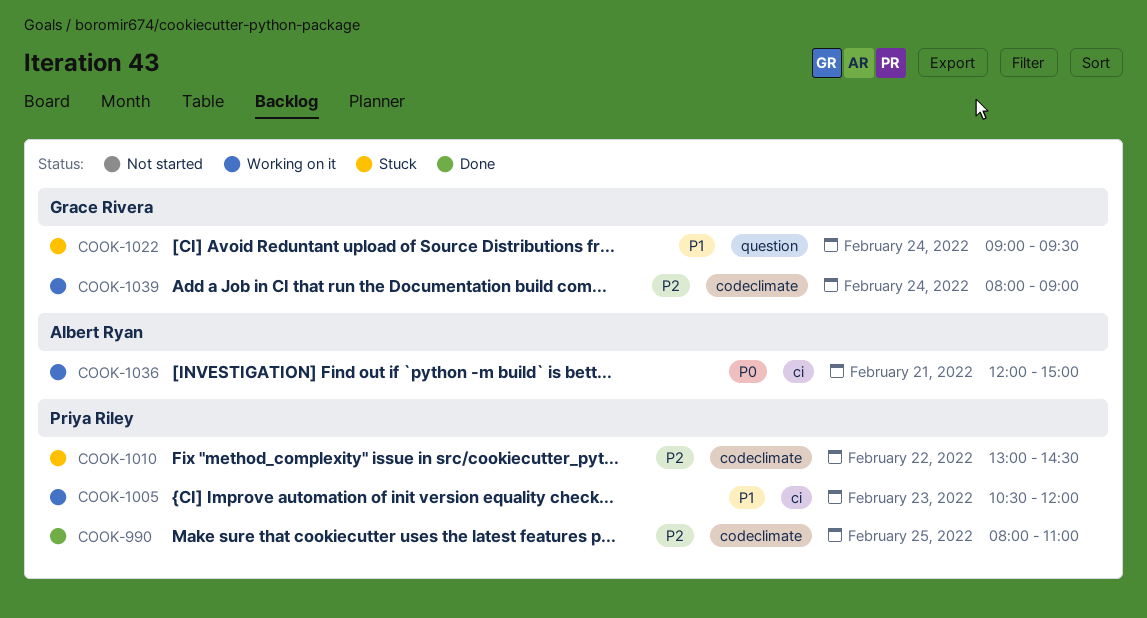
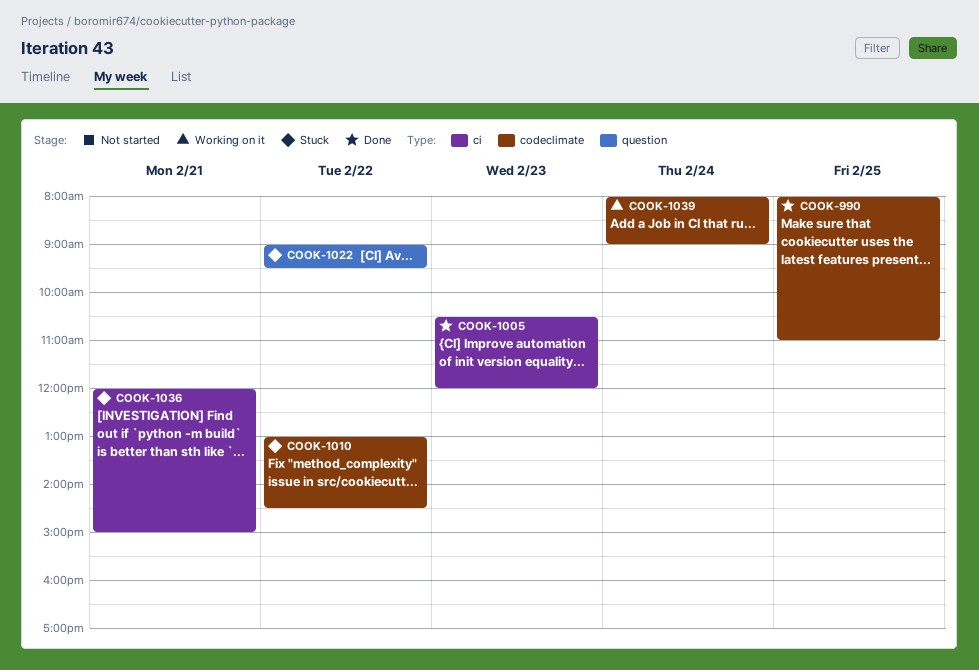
COOK-1005, status: Working on it -> Done
COOK-1022, day: Feb 24 -> Feb 22
COOK-1036, status: Working on it -> Stuck

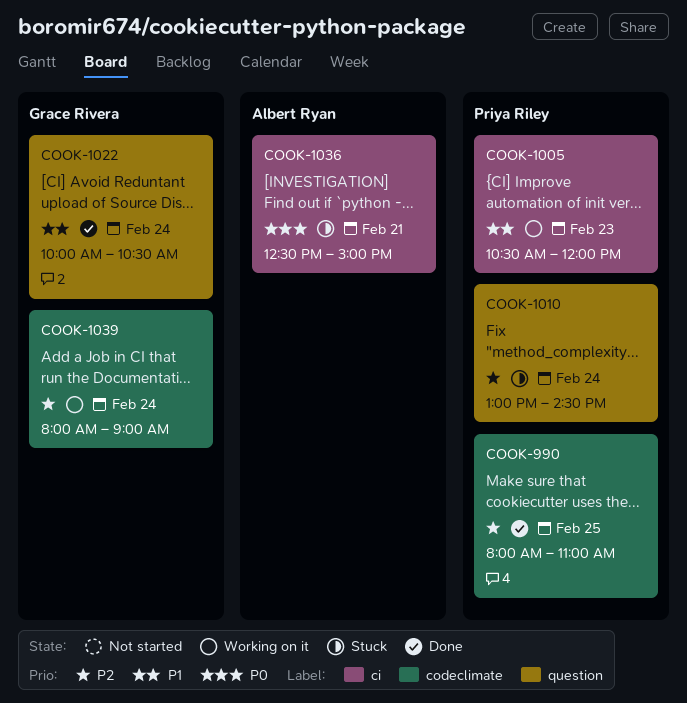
COOK-1005, status: Done -> Working on it
COOK-1010, label: codeclimate -> question
COOK-1010, day: Feb 22 -> Feb 24
COOK-1022, status: Stuck -> Done
COOK-1022, day: Feb 22 -> Feb 24
COOK-1022, begins: 09:00 -> 10:00
COOK-1022, ends: 09:30 -> 10:30
COOK-1036, begins: 12:00 -> 12:30

